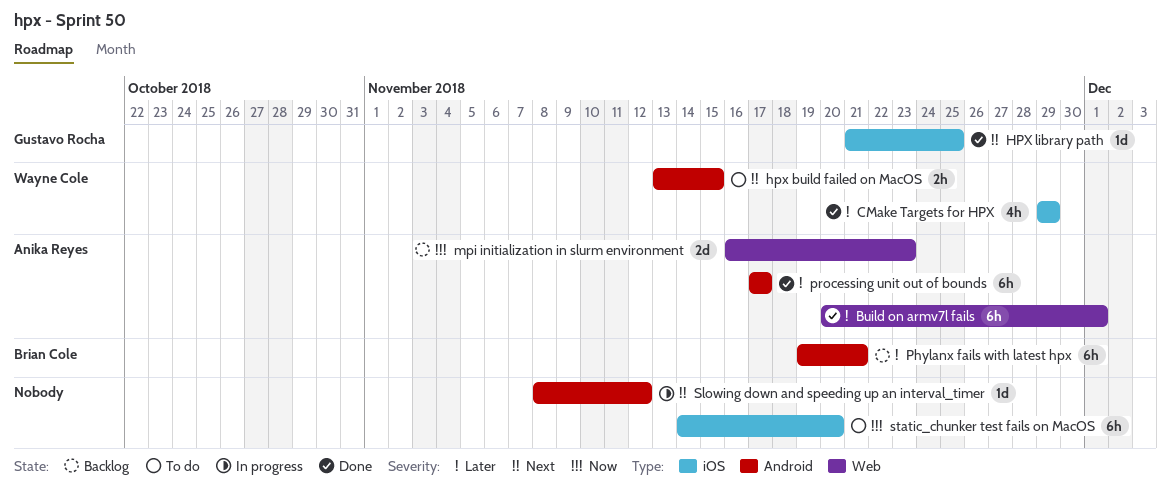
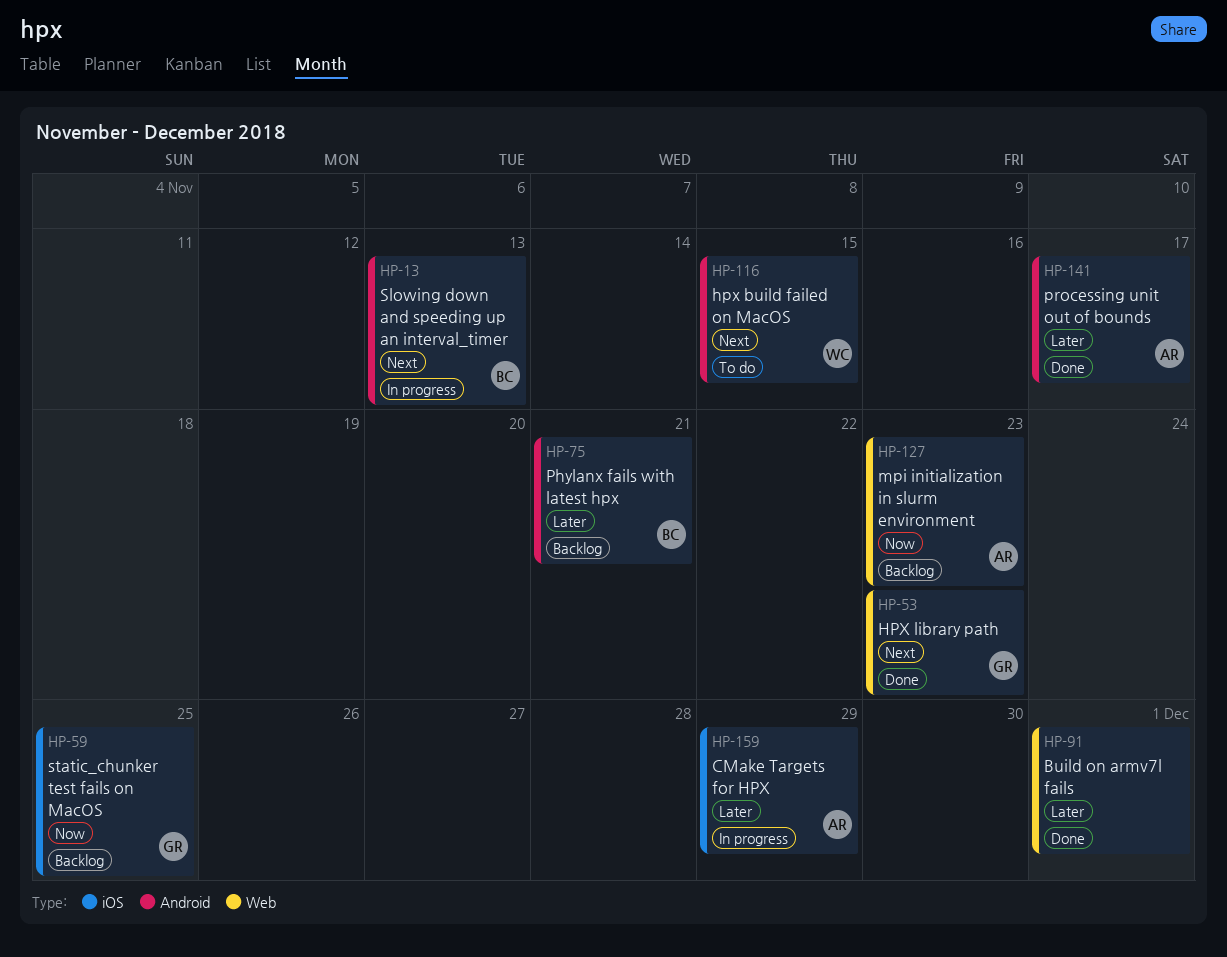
Build on armv7l fails, owner: Anika Reyes -> none
CMake Targets for HPX, status: Done -> In progress
CMake Targets for HPX, owner: Wayne Cole -> Anika Reyes
HPX library path, label: iOS -> Web
HPX library path, due: Nov 25 -> Nov 23
Slowing down and speeding up an interval_timer, owner: none -> Brian Cole
Slowing down and speeding up an interval_timer, due: Nov 12 -> Nov 13
static_chunker test fails on MacOS, status: To do -> Backlog
static_chunker test fails on MacOS, owner: none -> Gustavo Rocha
static_chunker test fails on MacOS, due: Nov 20 -> Nov 25

